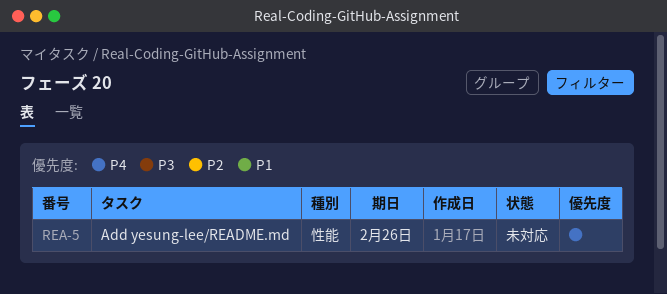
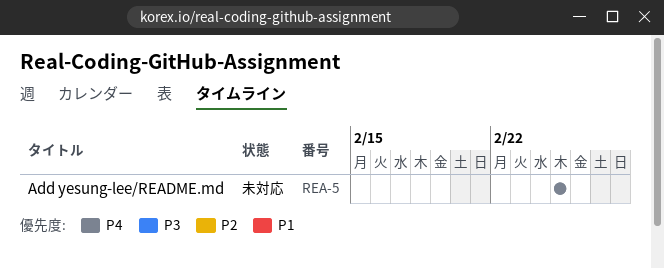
REA-5, due: Feb 26 -> Feb 25

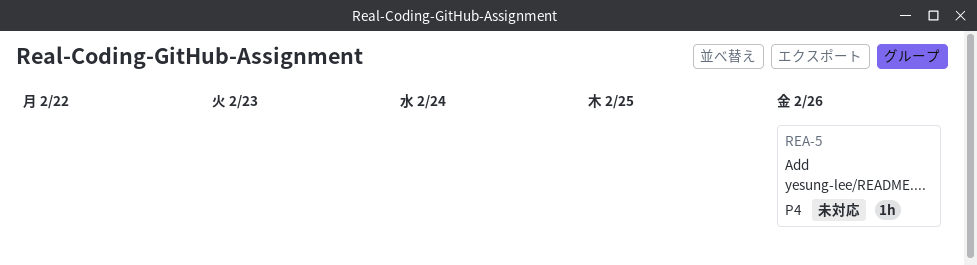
REA-5, due: Feb 25 -> Feb 26

